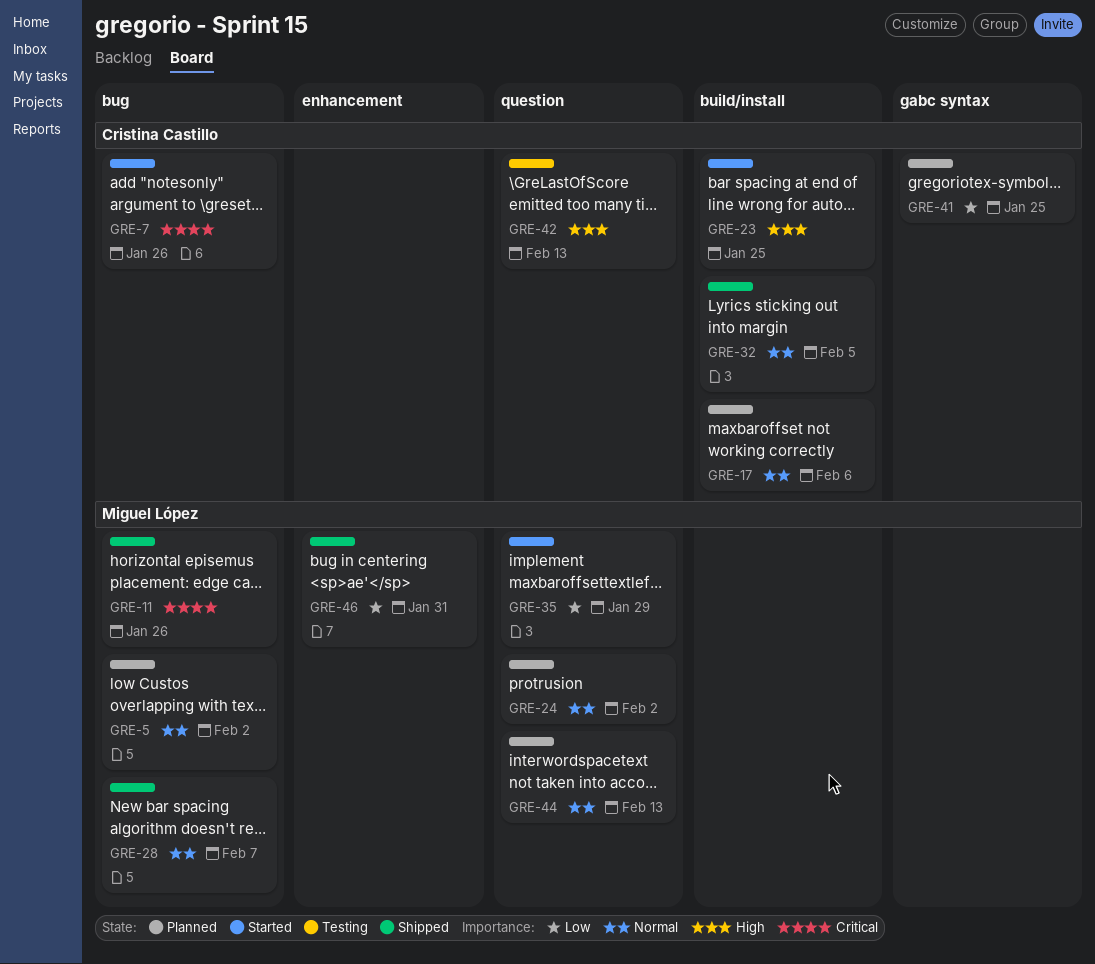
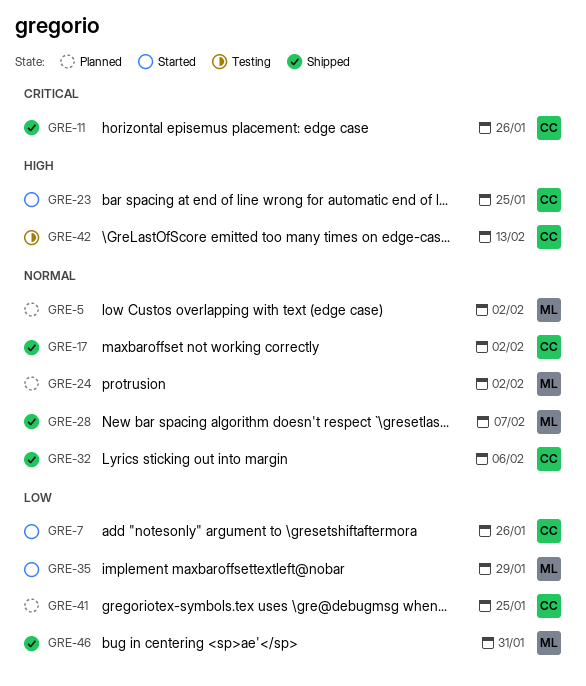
GRE-7, priority: Critical -> Low
GRE-11, owner: Miguel López -> Cristina Castillo
GRE-17, status: Planned -> Shipped
GRE-17, due: Feb 6 -> Feb 2
GRE-32, due: Feb 5 -> Feb 6
GRE-44: present -> none

